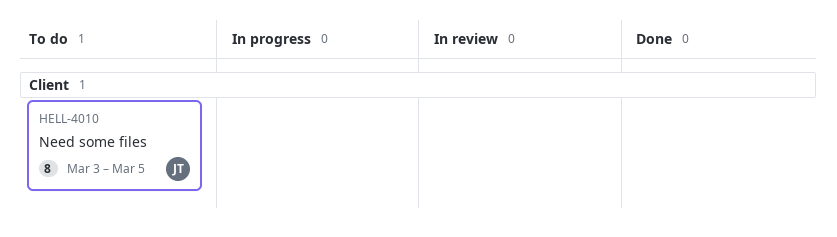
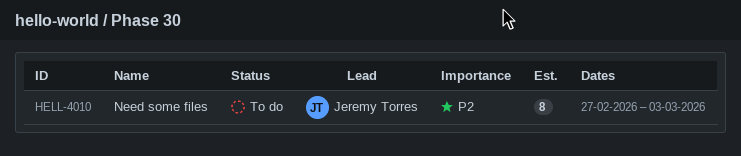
HELL-4010, start: Mar 3 -> Feb 27
HELL-4010, due: Mar 5 -> Mar 3

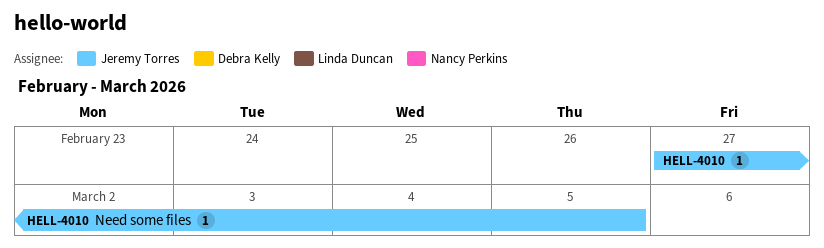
HELL-4010, estimate: 8 -> 1
HELL-4010, due: Mar 3 -> Mar 5

